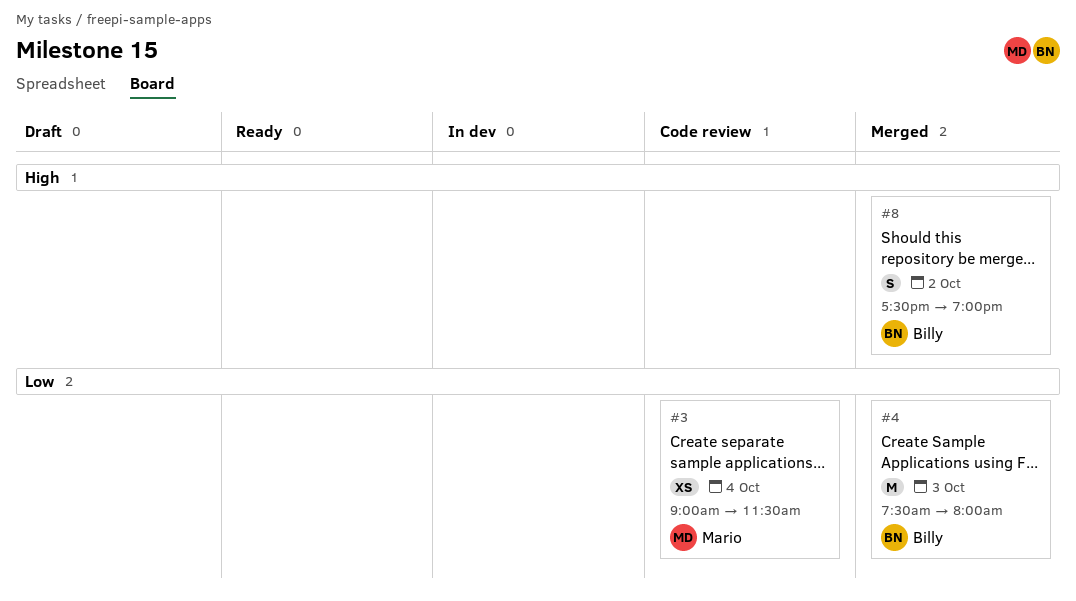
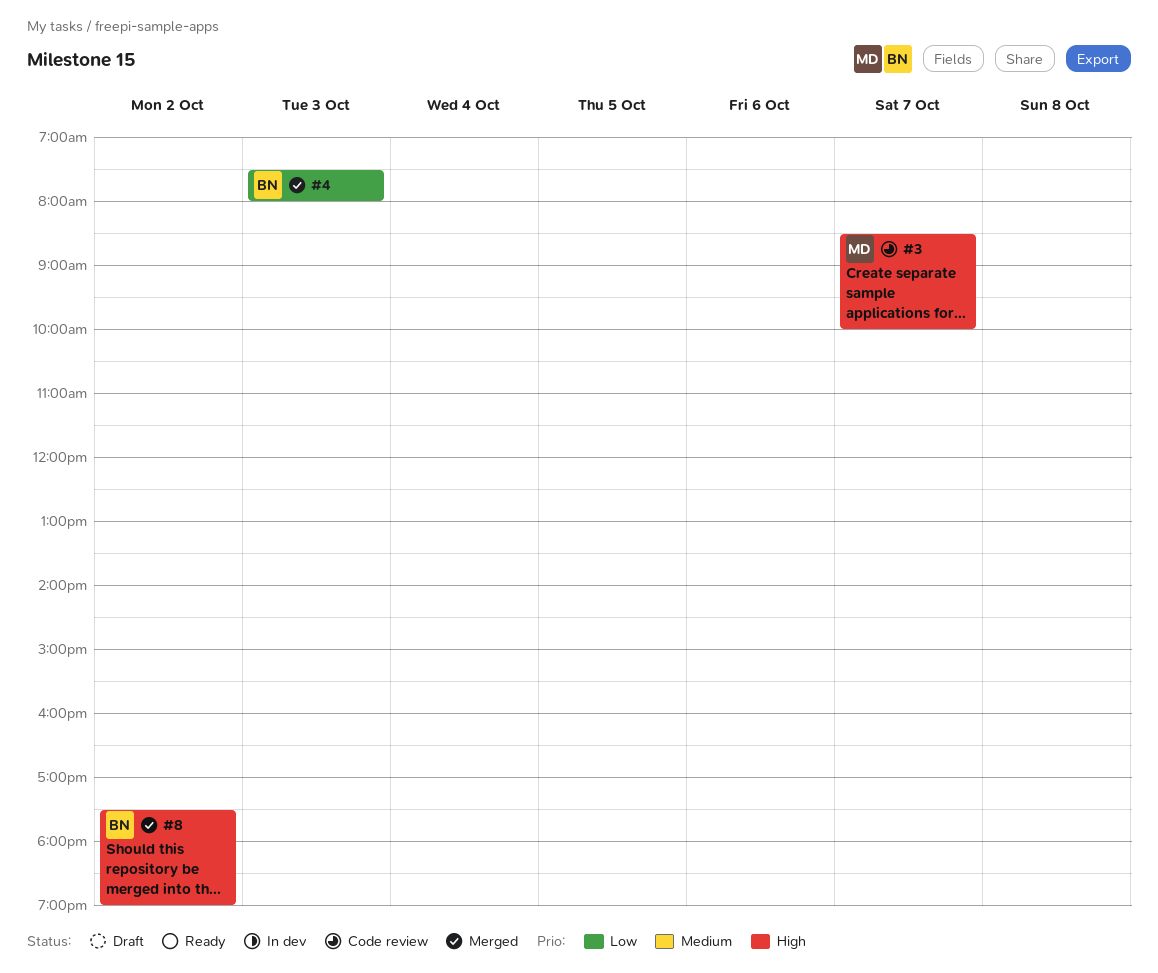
#3, priority: Low -> High
#3, day: Oct 4 -> Oct 7
#3, begins: 09:00 -> 08:30
#3, ends: 11:30 -> 10:00

